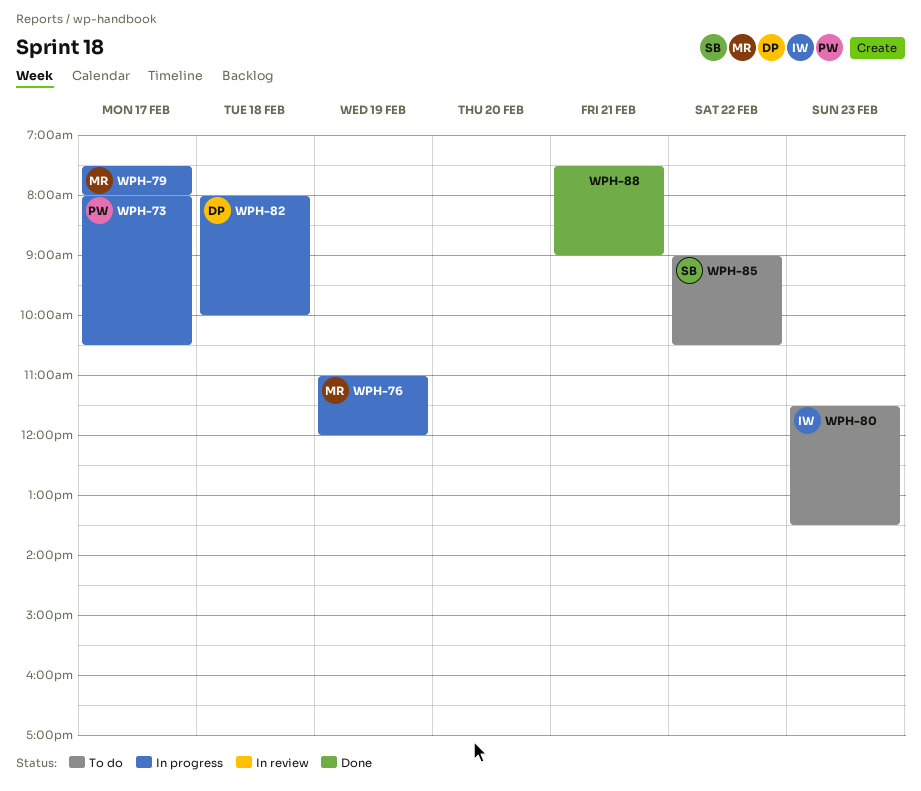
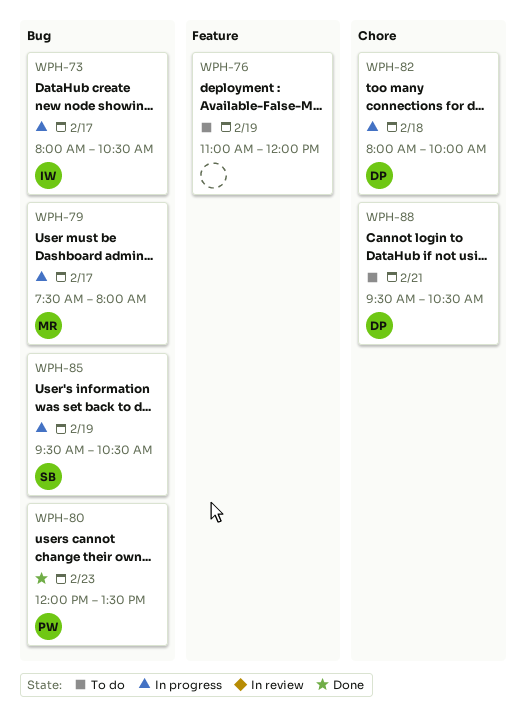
WPH-73, owner: PW -> IW
WPH-76, status: In progress -> To do
WPH-76, owner: MR -> none
WPH-80, status: To do -> Done
WPH-80, owner: IW -> PW
WPH-80, begins: 11:30 -> 12:00
WPH-85, status: To do -> In progress
WPH-85, day: Feb 22 -> Feb 19
WPH-85, begins: 09:00 -> 09:30
WPH-88, status: Done -> To do
WPH-88, owner: none -> DP
WPH-88, begins: 07:30 -> 09:30
WPH-88, ends: 09:00 -> 10:30

